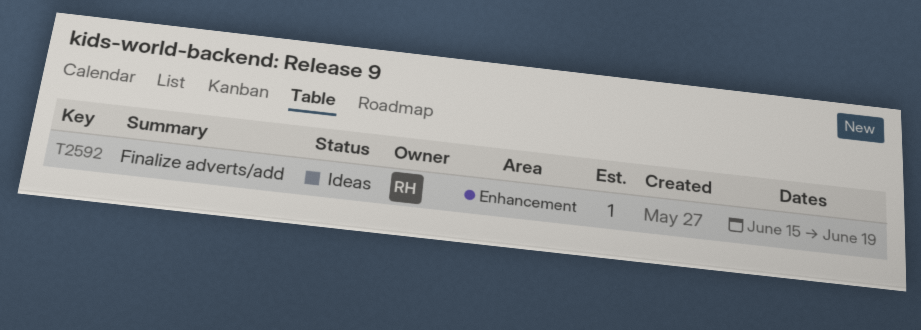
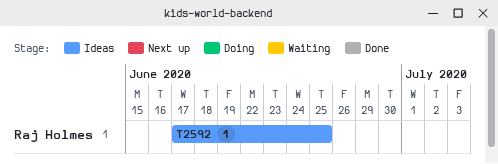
T2592, start: Jun 15 -> Jun 17
T2592, due: Jun 19 -> Jun 25

